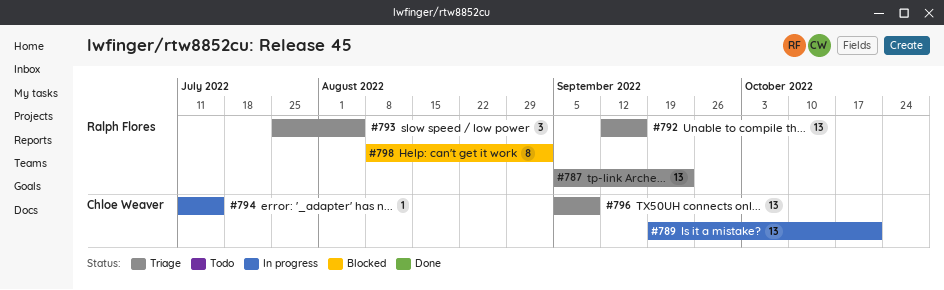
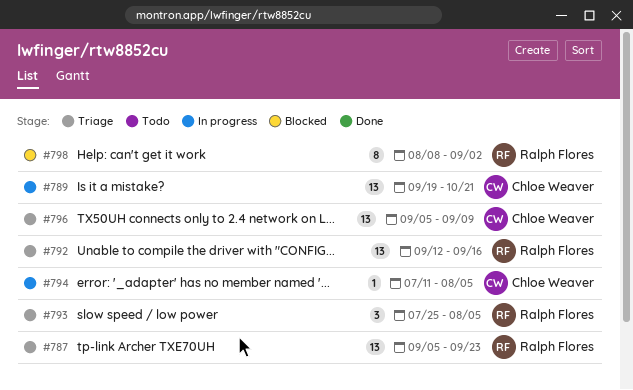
#794, due: Jul 15 -> Aug 5

